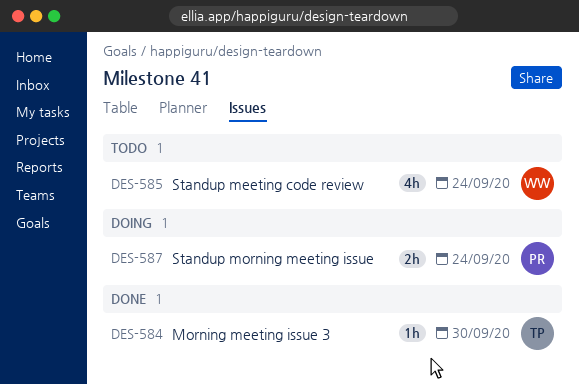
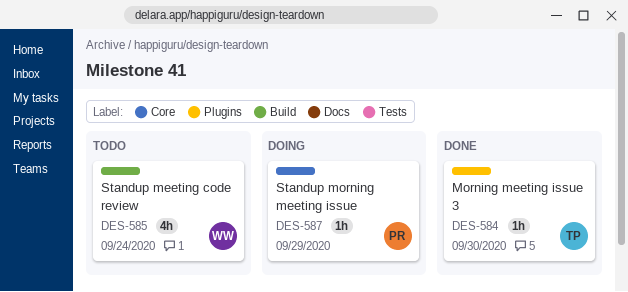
DES-587, estimate: 2h -> 1h
DES-587, due: Sep 24 -> Sep 29

